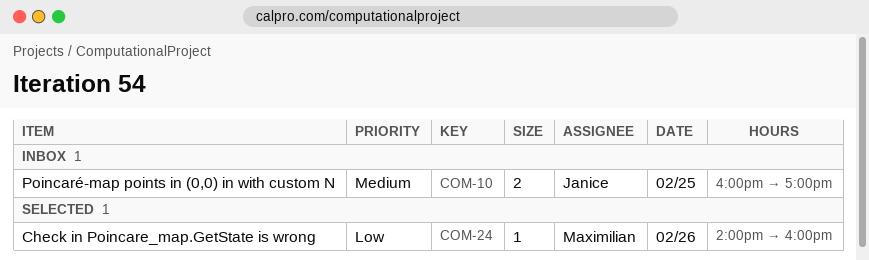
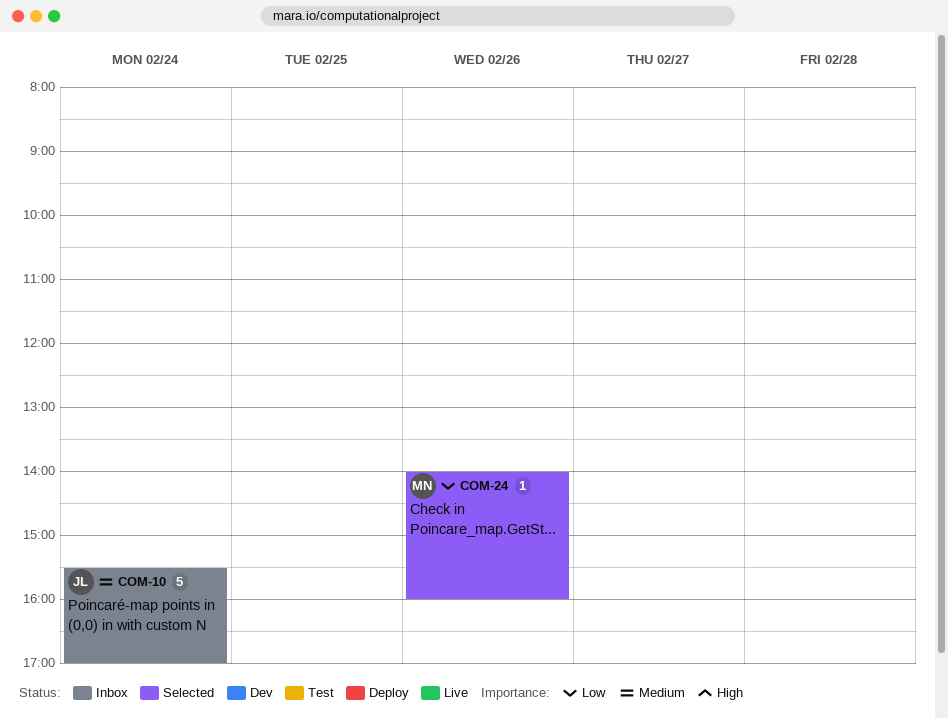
COM-10, estimate: 2 -> 5
COM-10, day: Feb 25 -> Feb 24
COM-10, begins: 16:00 -> 15:30

